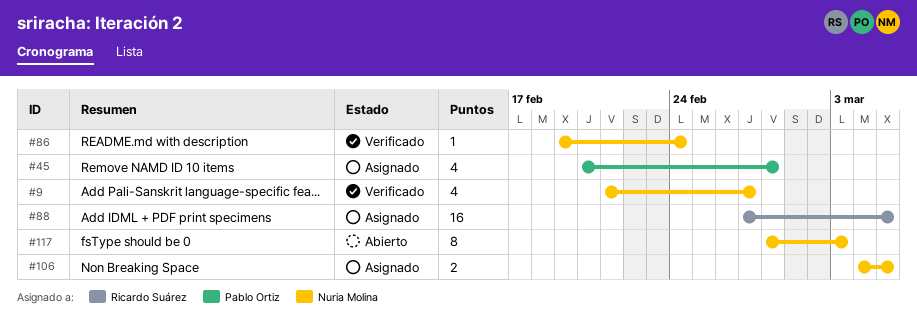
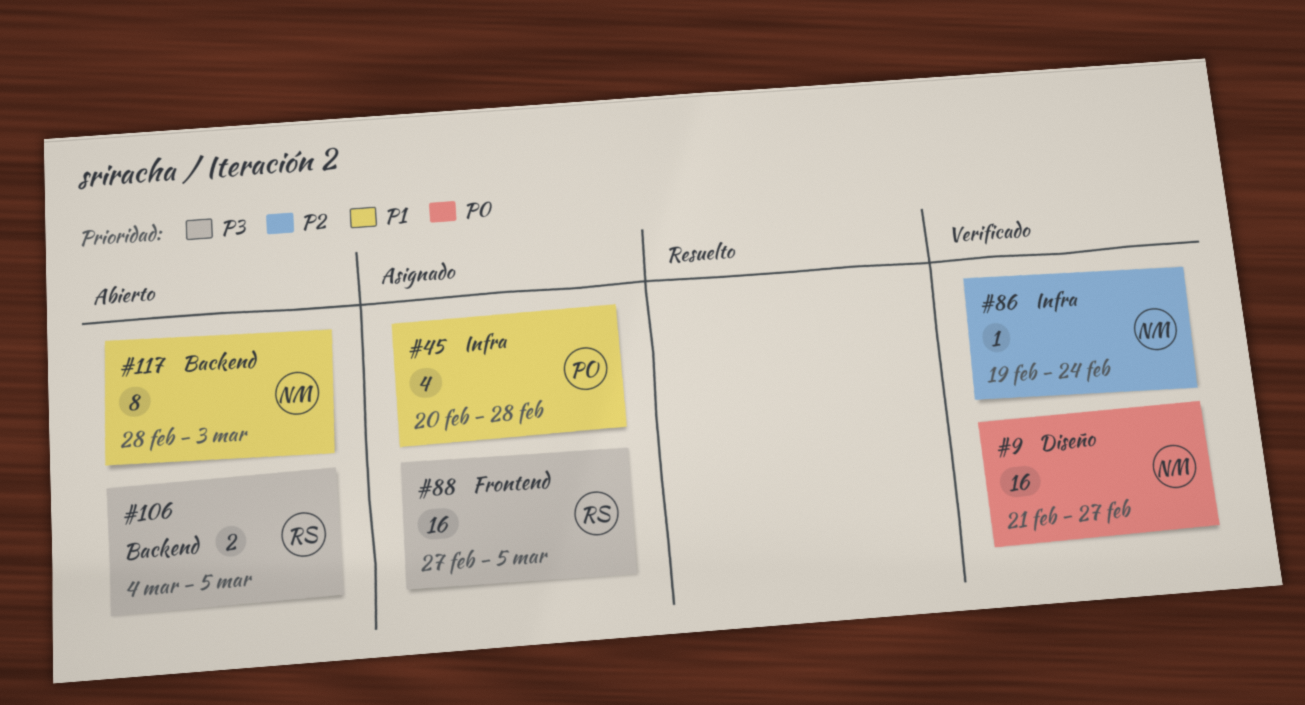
#9, estimate: 4 -> 16
#106, status: Asignado -> Abierto
#106, owner: Nuria Molina -> Ricardo Suárez

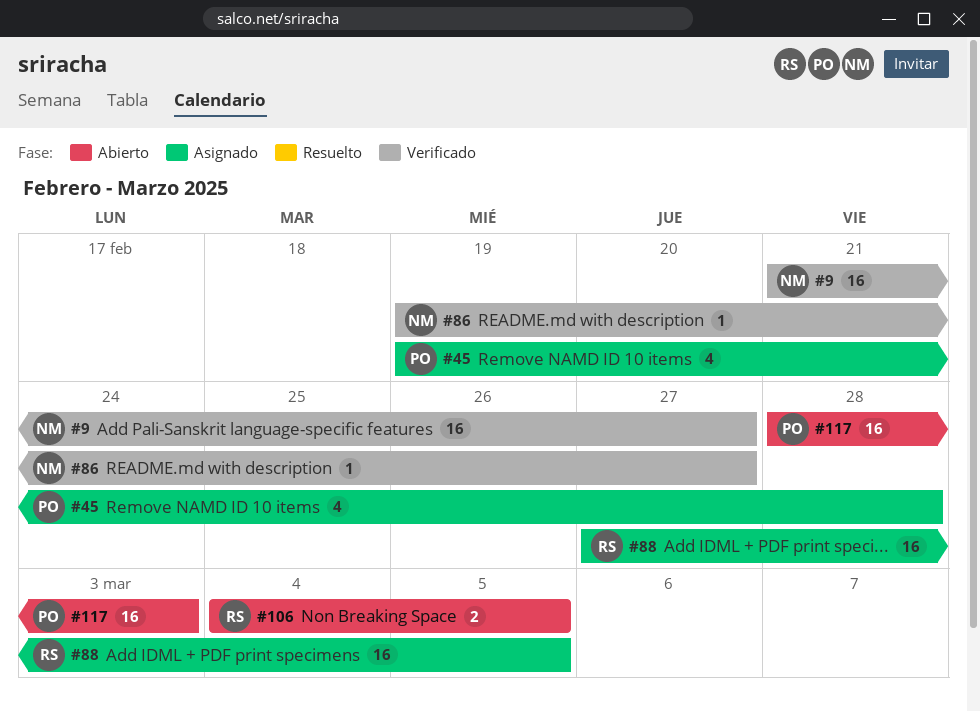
#45, start: Feb 20 -> Feb 19
#86, due: Feb 24 -> Feb 27
#117, owner: NM -> PO
#117, estimate: 8 -> 16

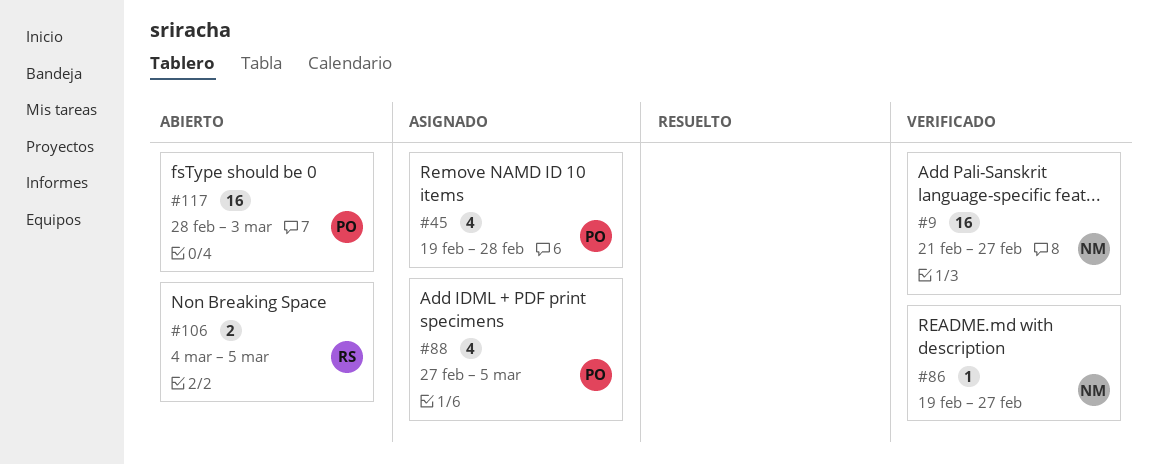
#88, owner: RS -> PO
#88, estimate: 16 -> 4

